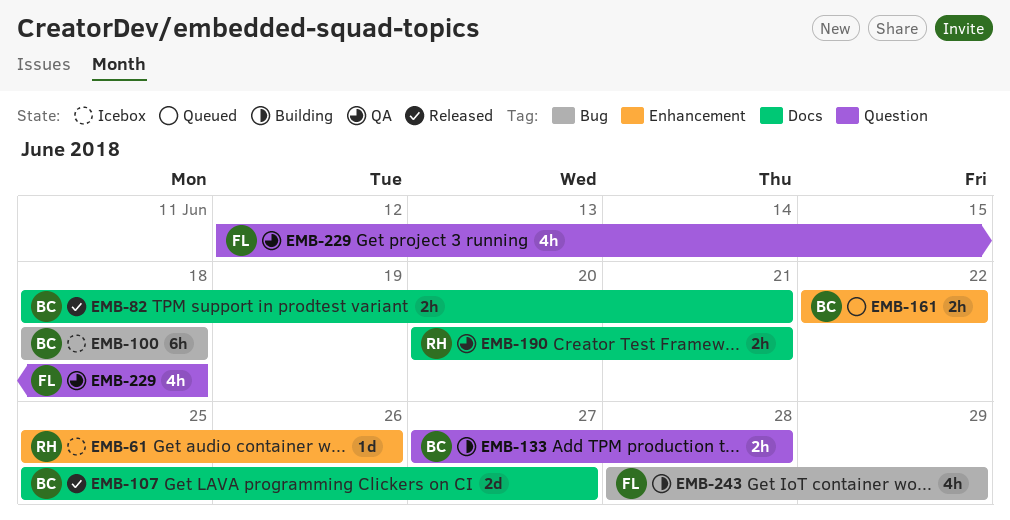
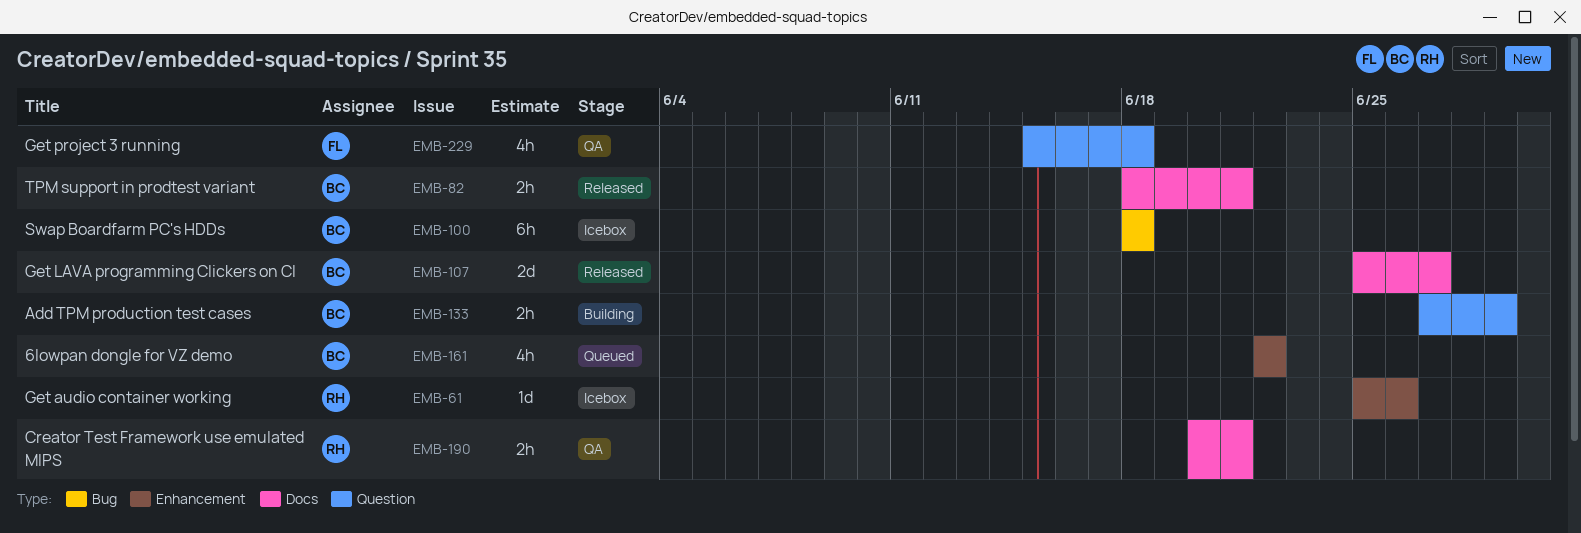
EMB-133, due: Jun 28 -> Jun 29
EMB-161, estimate: 2h -> 4h
EMB-229, start: Jun 12 -> Jun 15
EMB-243: present -> none

